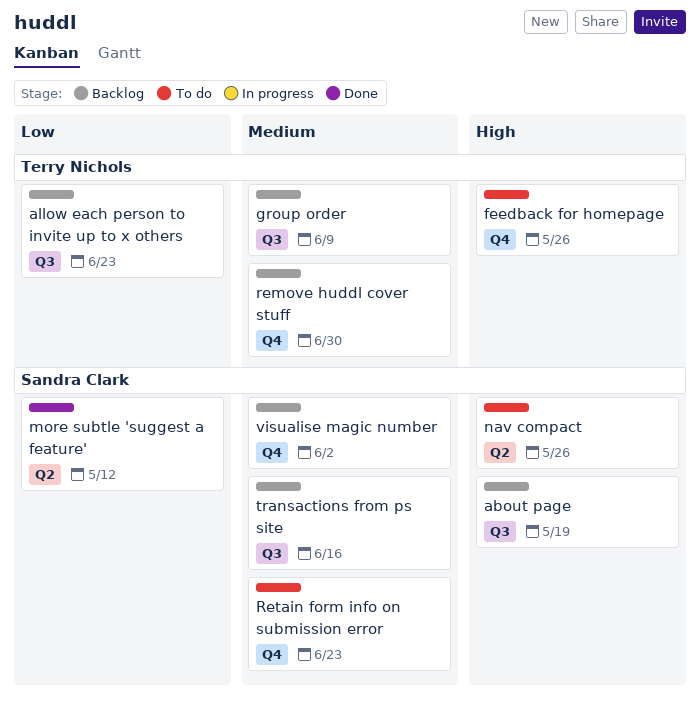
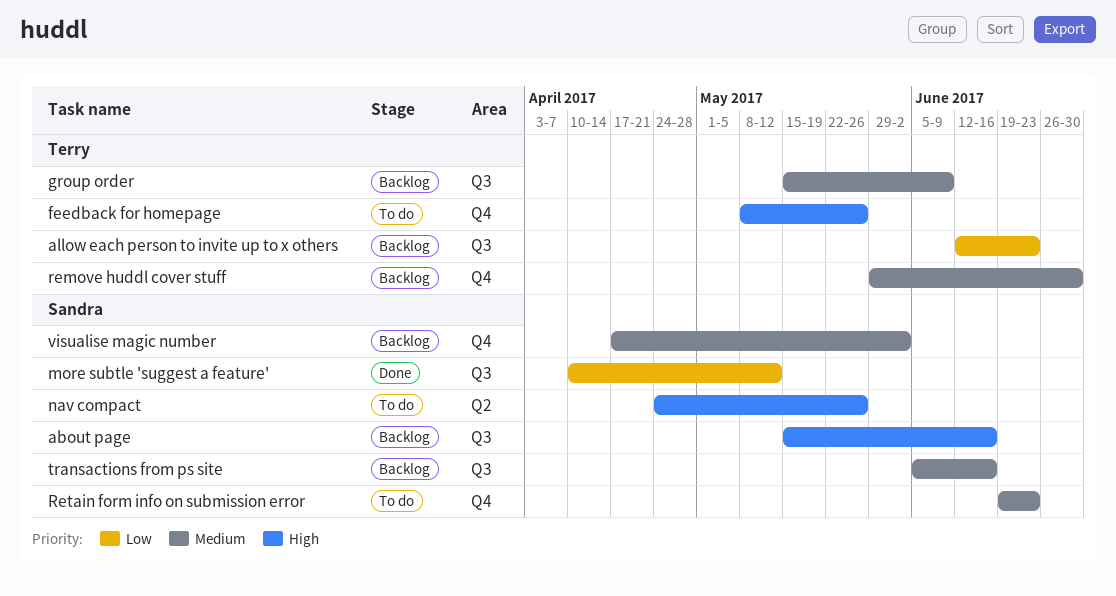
about page, due: May 19 -> Jun 16
more subtle 'suggest a feature', label: Q2 -> Q3

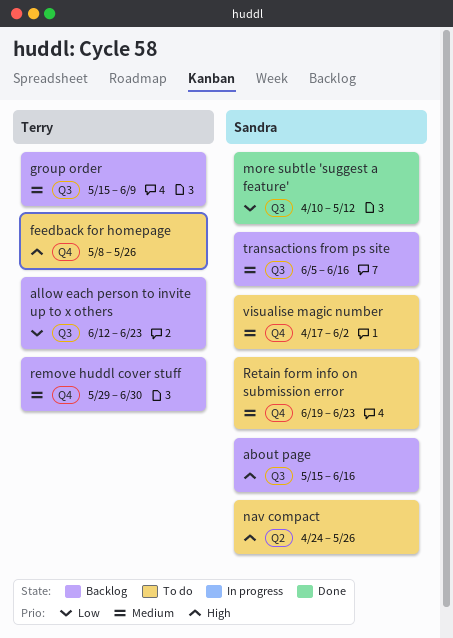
visualise magic number, status: Backlog -> To do

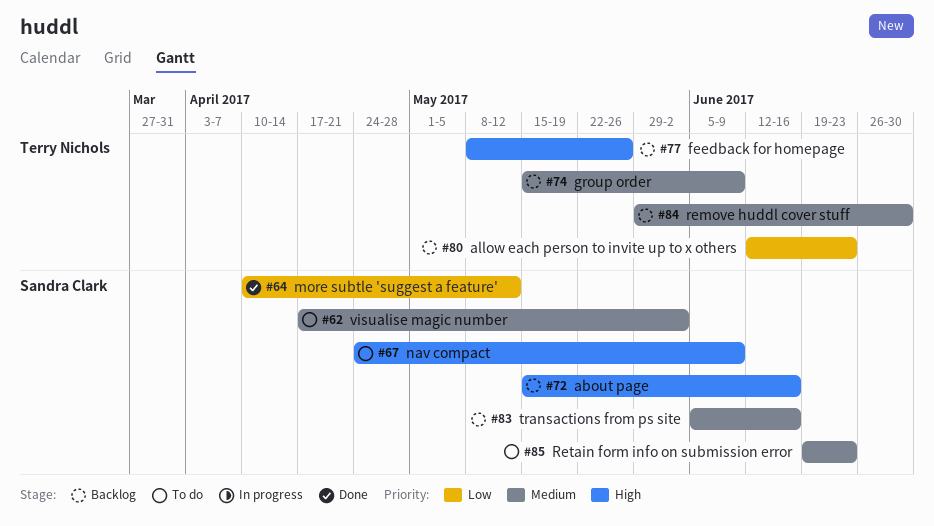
feedback for homepage, status: To do -> Backlog
nav compact, due: May 26 -> Jun 9

